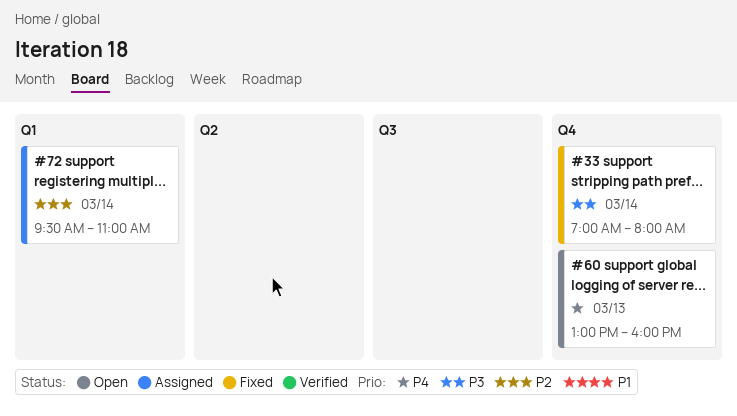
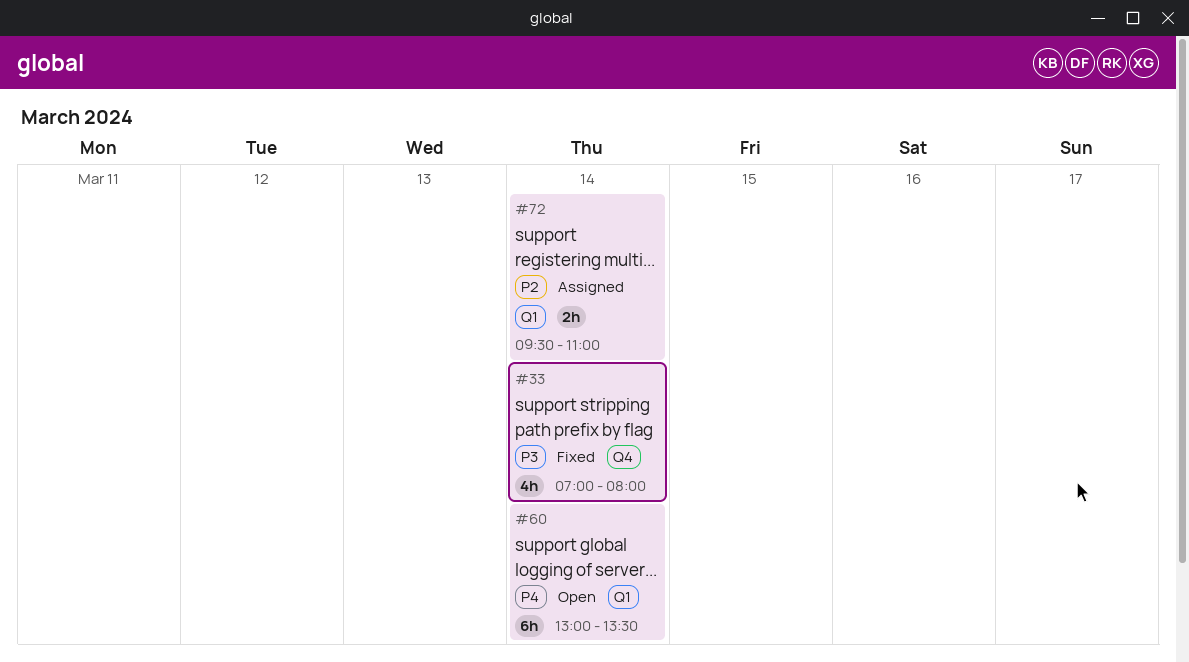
#60, label: Q4 -> Q1
#60, day: Mar 13 -> Mar 14
#60, ends: 16:00 -> 13:30

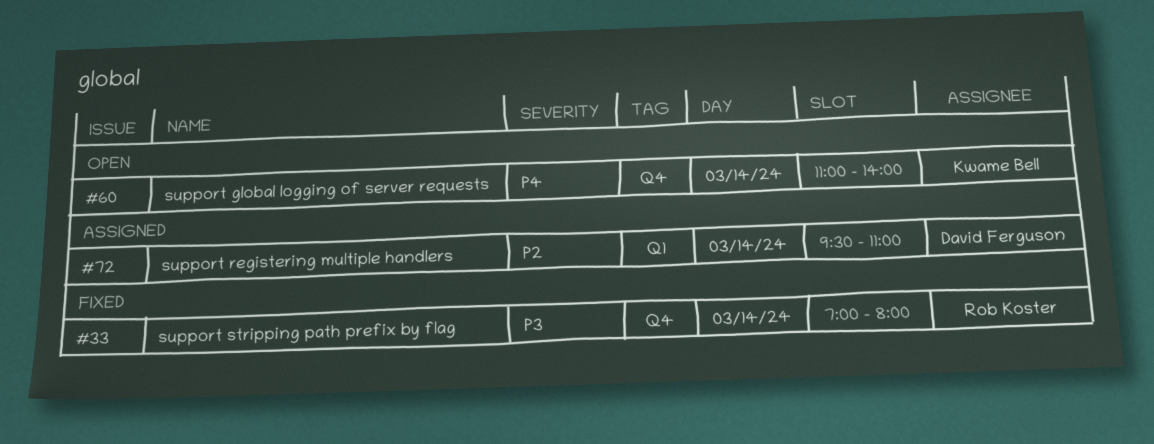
#60, label: Q1 -> Q4
#60, begins: 13:00 -> 11:00
#60, ends: 13:30 -> 14:00

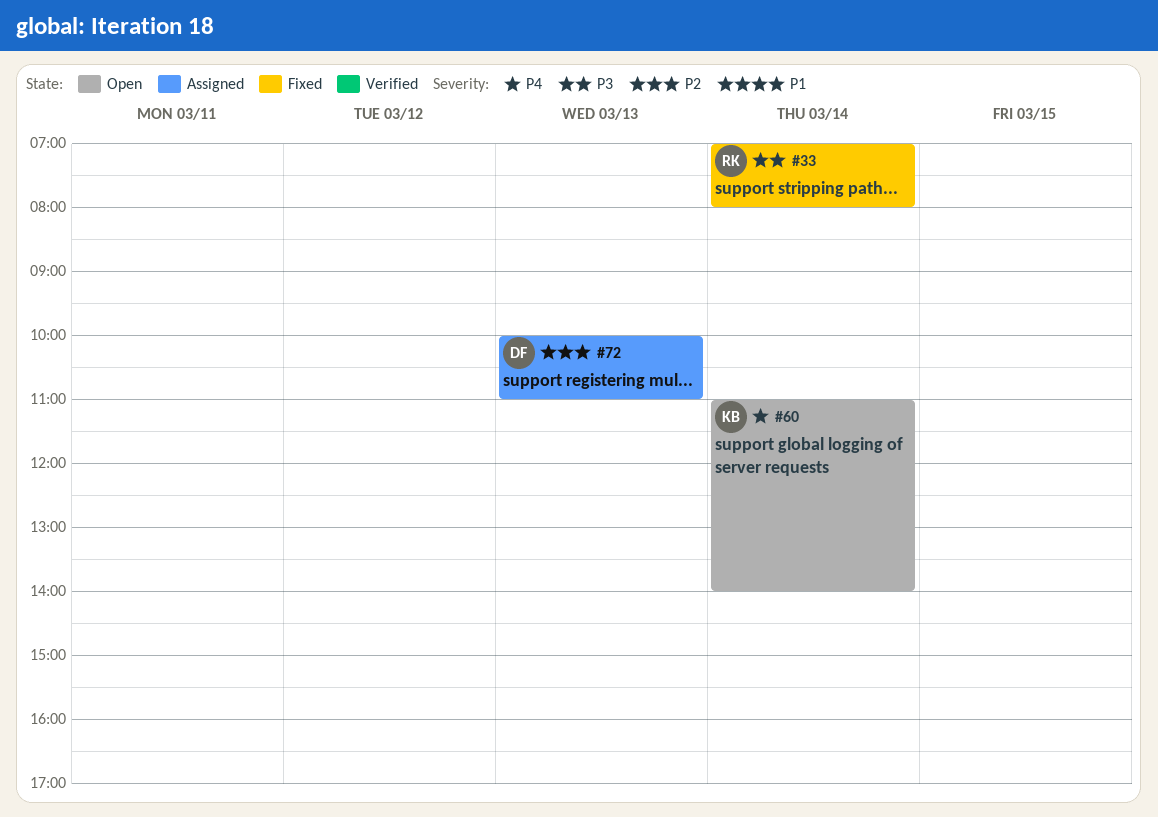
#72, day: Mar 14 -> Mar 13
#72, begins: 09:30 -> 10:00

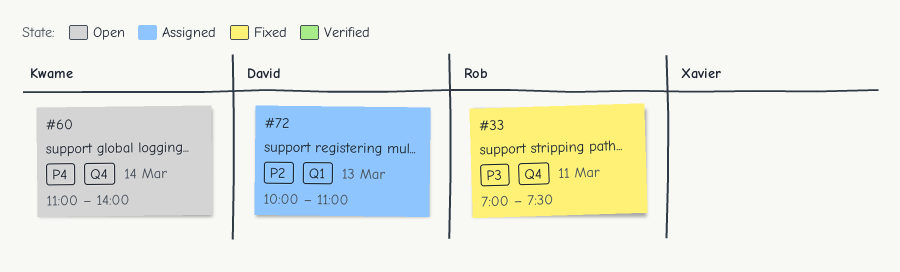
#33, day: Mar 14 -> Mar 11
#33, ends: 08:00 -> 07:30

